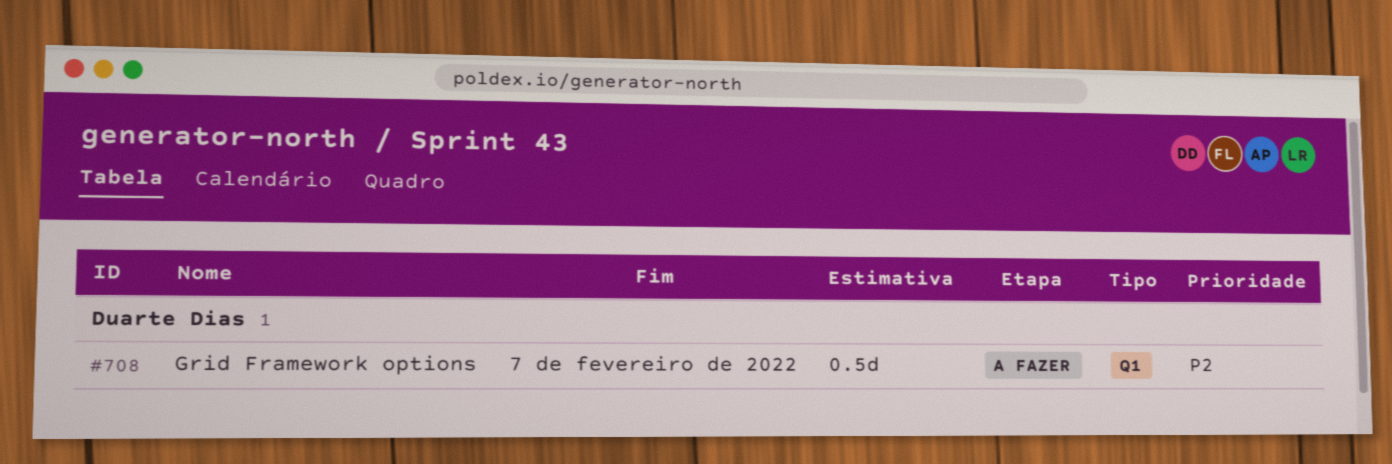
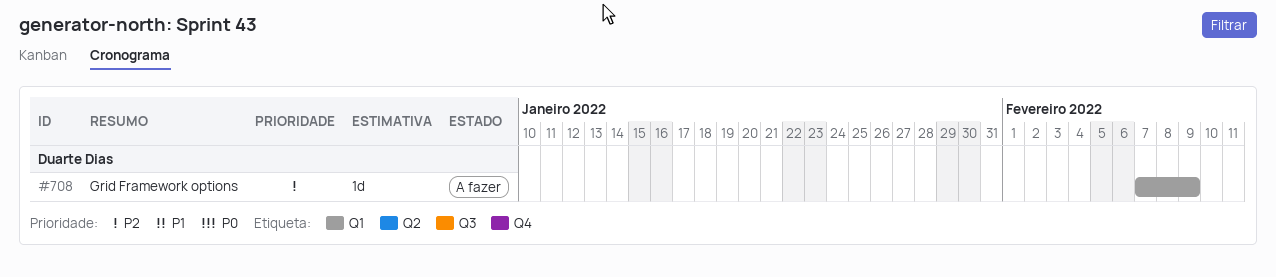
#708, estimate: 0.5d -> 1d
#708, due: Feb 7 -> Feb 9

